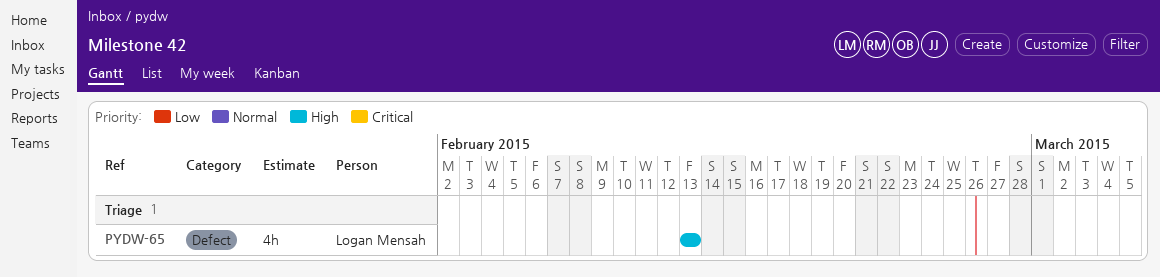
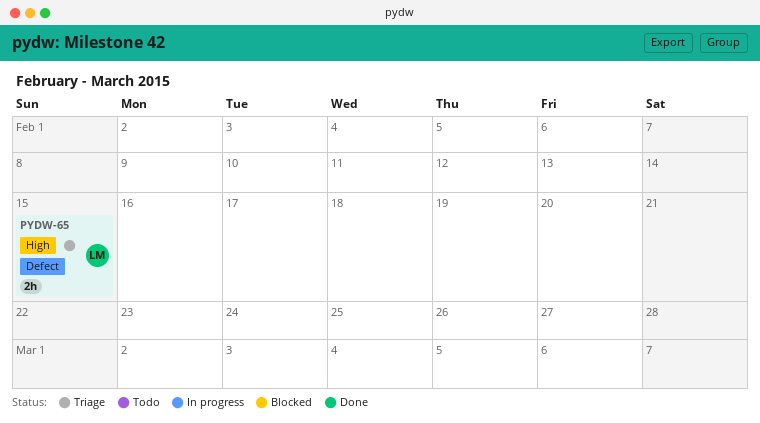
PYDW-65, estimate: 4h -> 2h
PYDW-65, due: Feb 13 -> Feb 15

